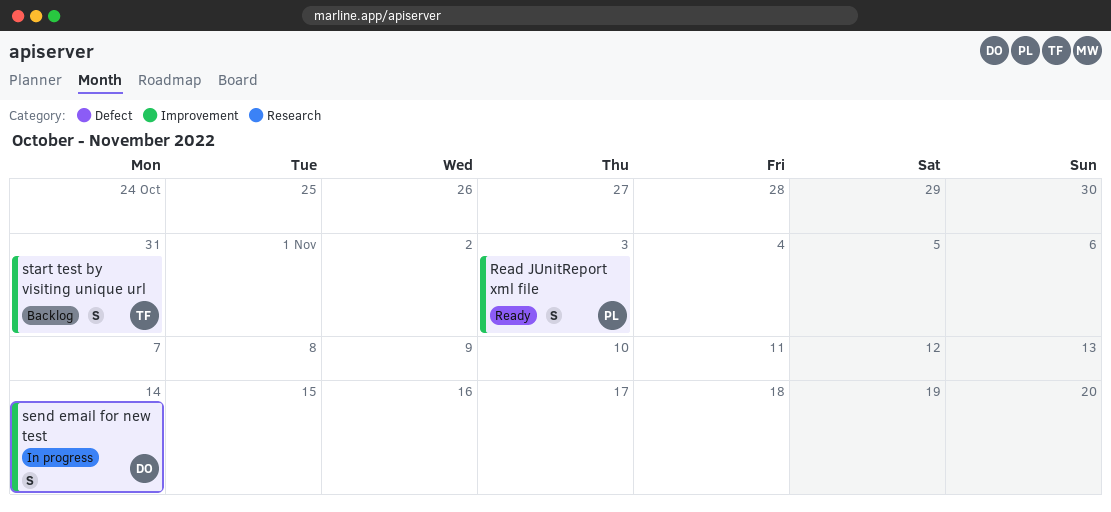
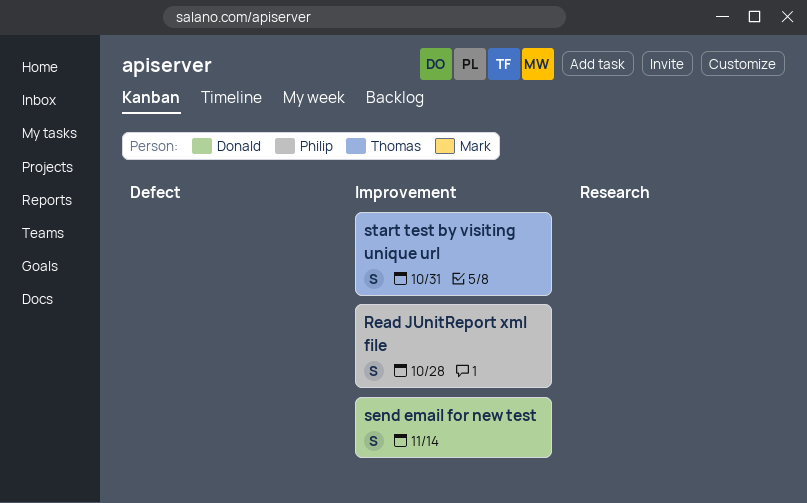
Read JUnitReport xml file, due: Nov 3 -> Oct 28

